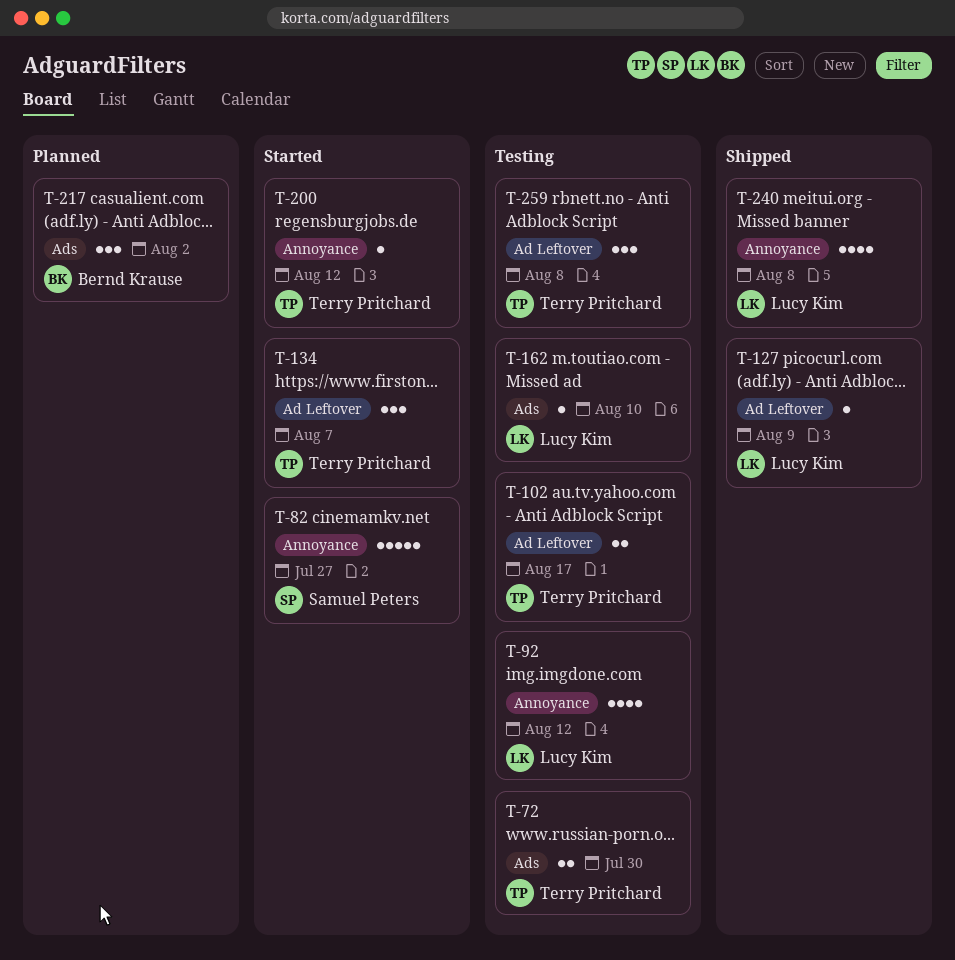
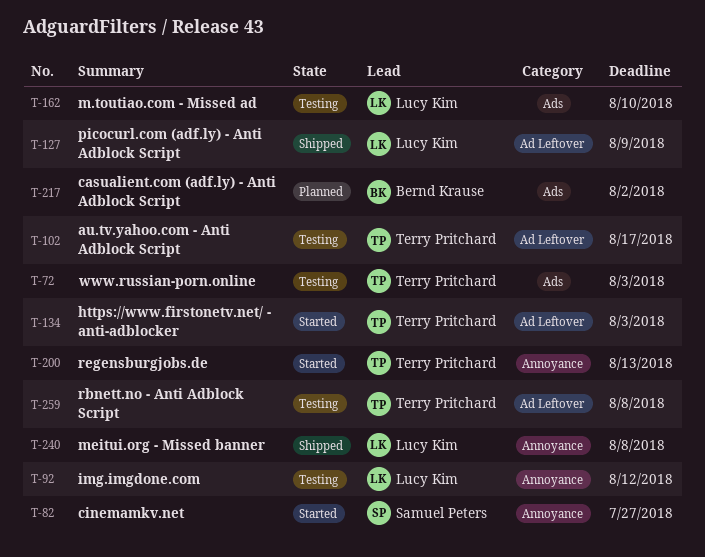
T-72, due: Jul 30 -> Aug 3
T-134, due: Aug 7 -> Aug 3
T-200, due: Aug 12 -> Aug 13

